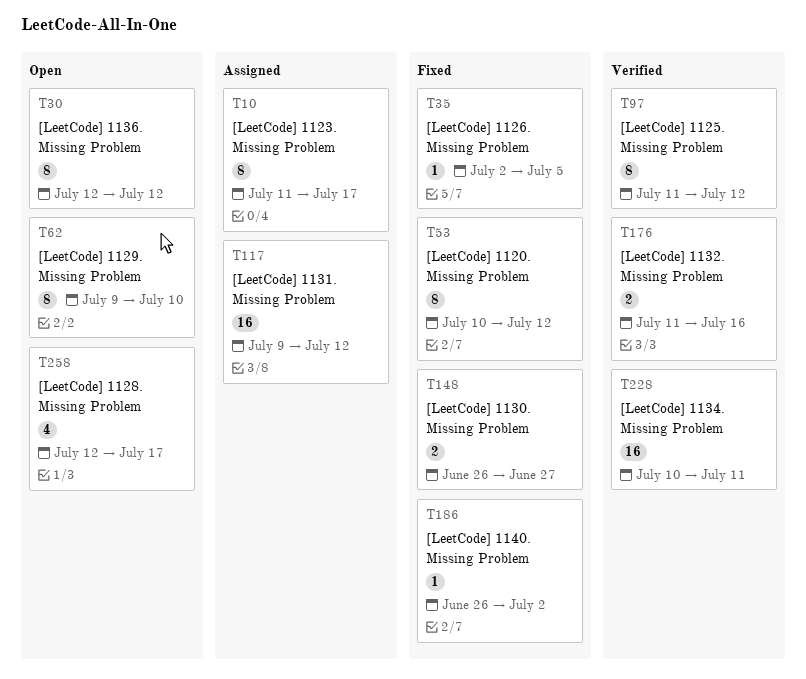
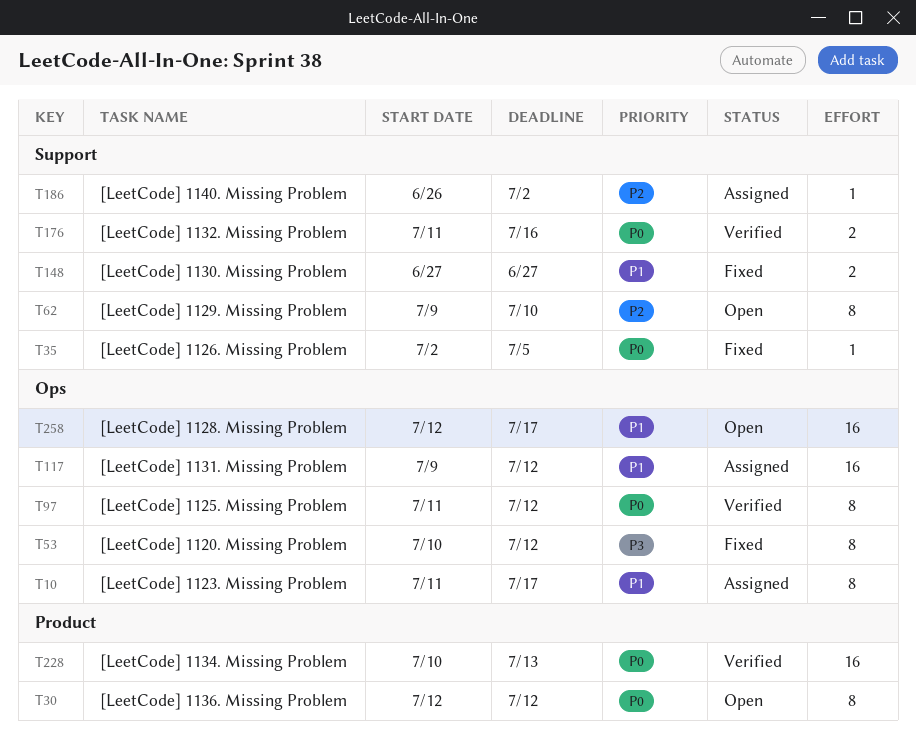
T148, start: Jun 26 -> Jun 27
T186, status: Fixed -> Assigned
T228, due: Jul 11 -> Jul 13
T258, estimate: 4 -> 16

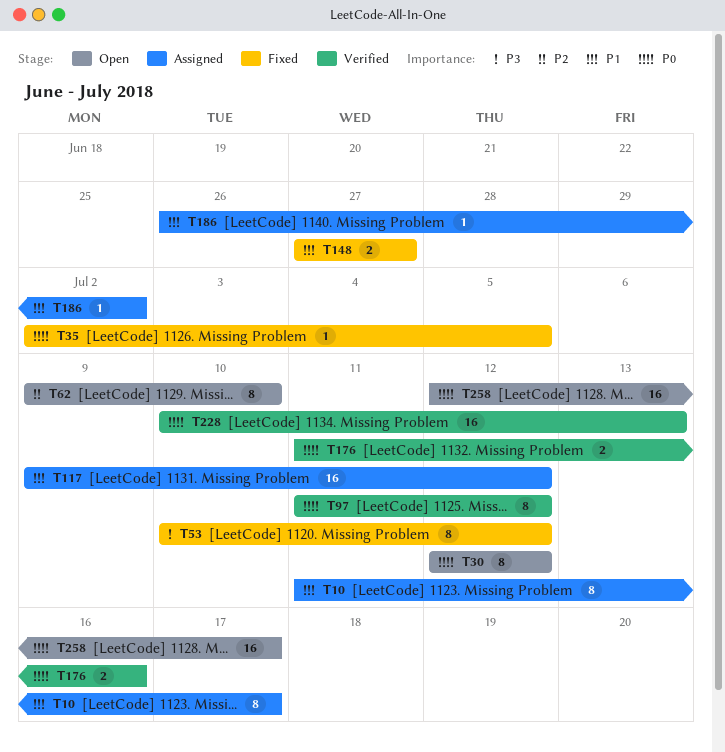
T186, priority: P2 -> P1
T258, priority: P1 -> P0

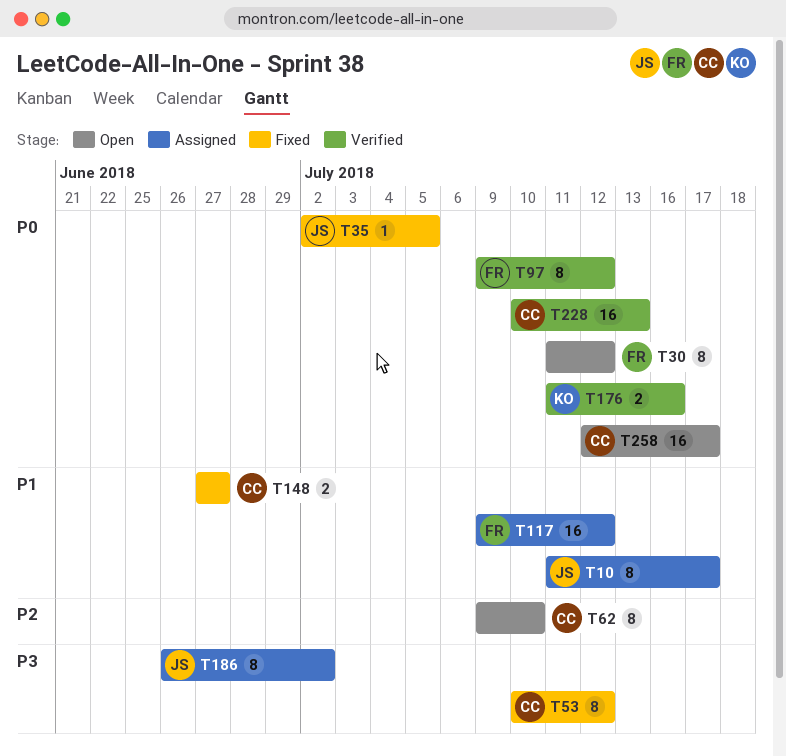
T30, start: Jul 12 -> Jul 11
T97, start: Jul 11 -> Jul 9
T186, priority: P1 -> P3
T186, estimate: 1 -> 8

